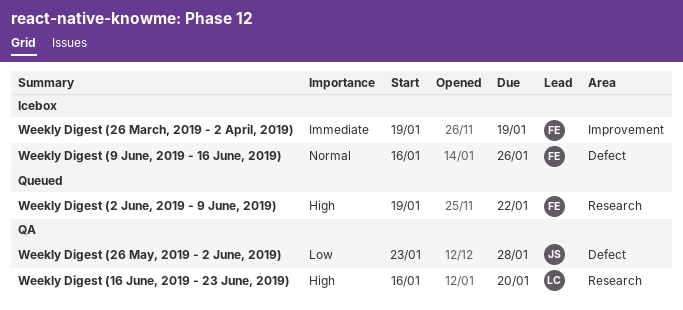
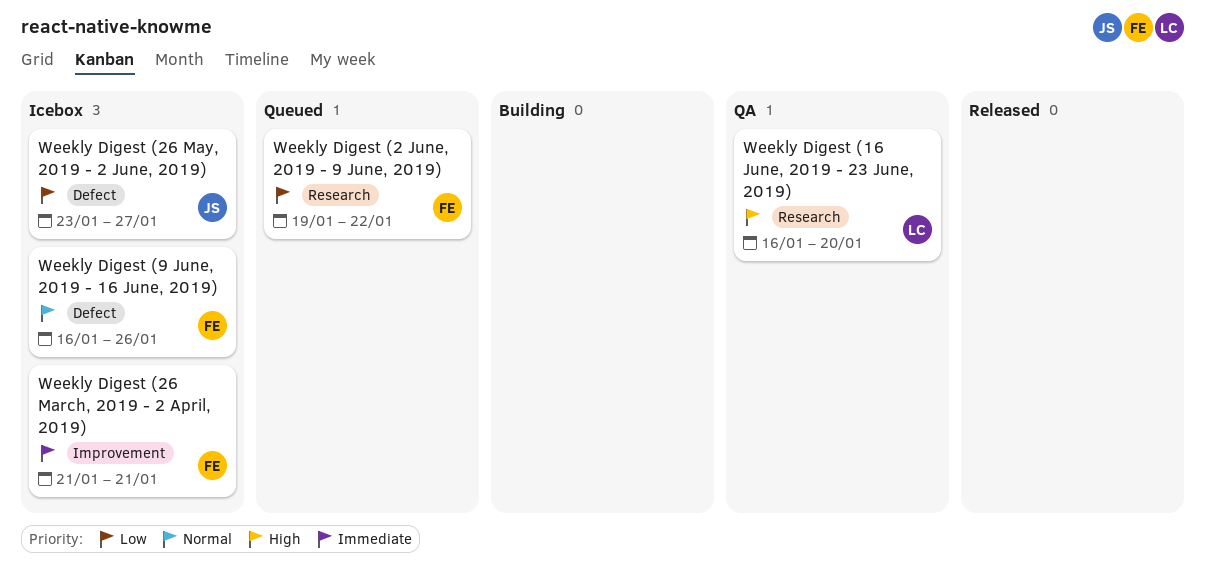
Weekly Digest (2 June, 2019 - 9 June, 2019), priority: High -> Low
Weekly Digest (26 March, 2019 - 2 April, 2019), start: Jan 19 -> Jan 21
Weekly Digest (26 March, 2019 - 2 April, 2019), due: Jan 19 -> Jan 21
Weekly Digest (26 May, 2019 - 2 June, 2019), status: QA -> Icebox
Weekly Digest (26 May, 2019 - 2 June, 2019), due: Jan 28 -> Jan 27

